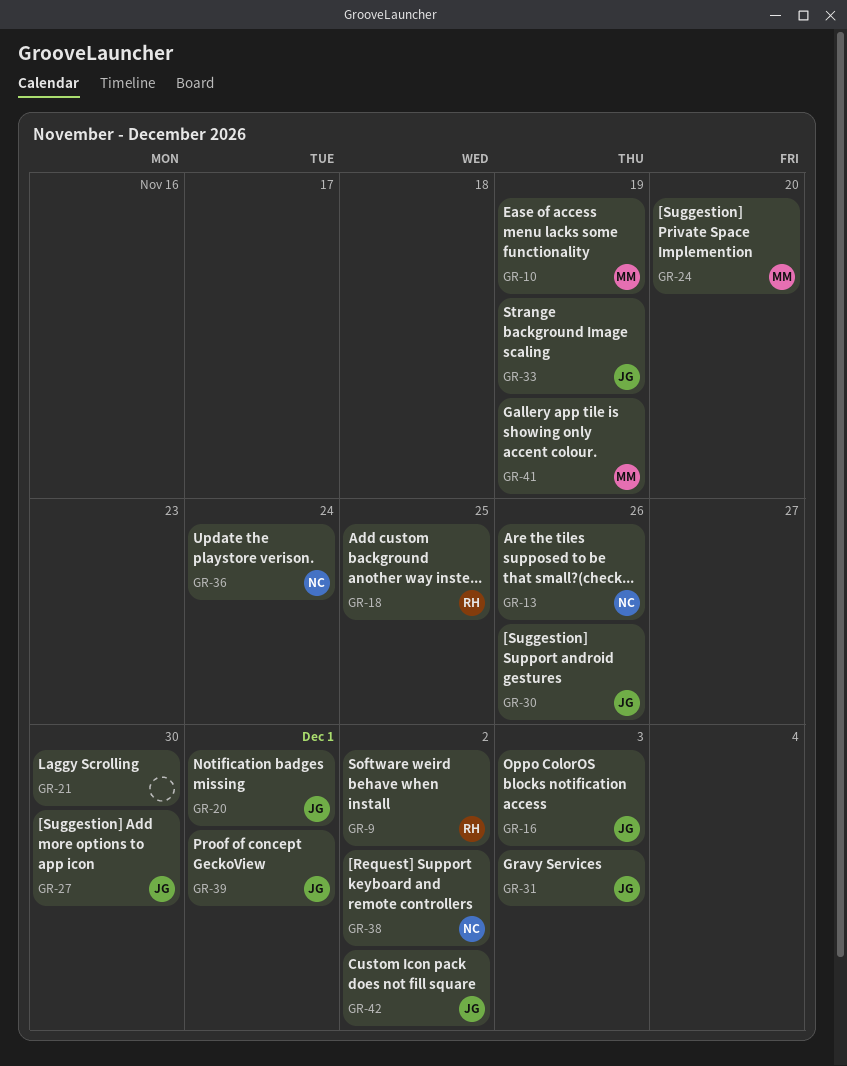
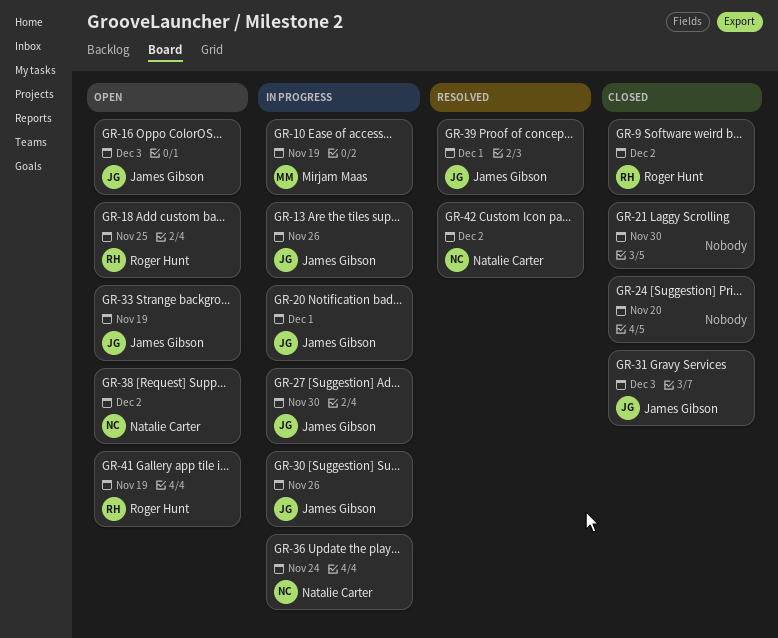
GR-13, owner: Natalie Carter -> James Gibson
GR-24, owner: Mirjam Maas -> none
GR-41, owner: Mirjam Maas -> Roger Hunt
GR-42, owner: James Gibson -> Natalie Carter

